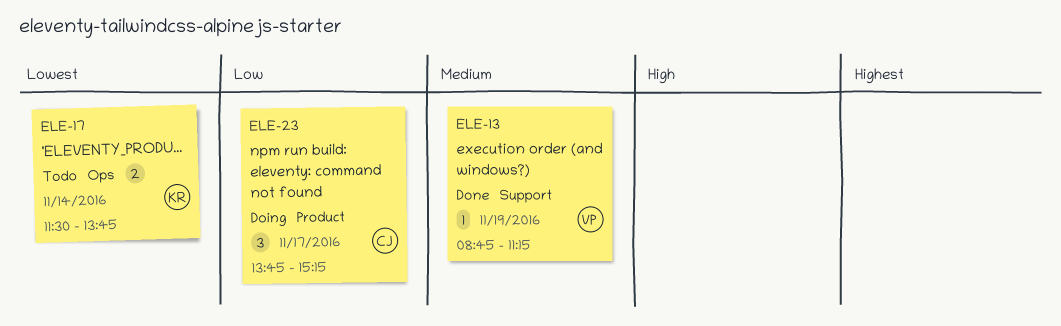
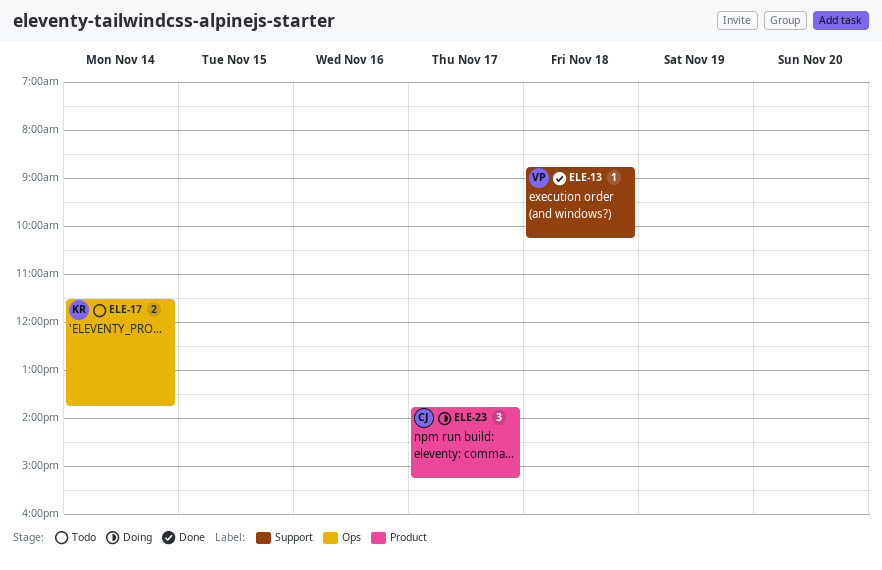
ELE-13, day: Nov 19 -> Nov 18
ELE-13, ends: 11:15 -> 10:15

